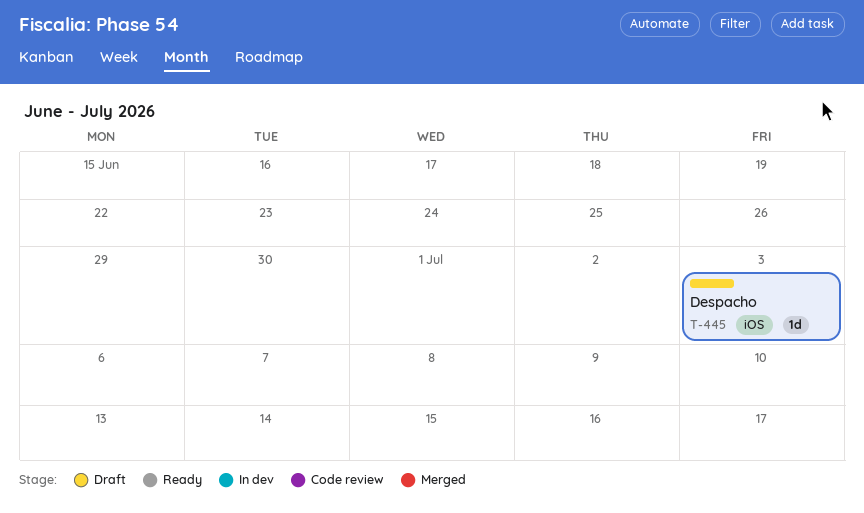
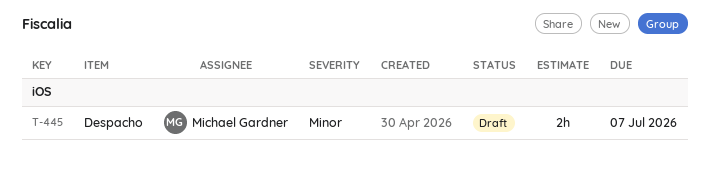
T-445, estimate: 1d -> 2h
T-445, due: Jul 3 -> Jul 7

